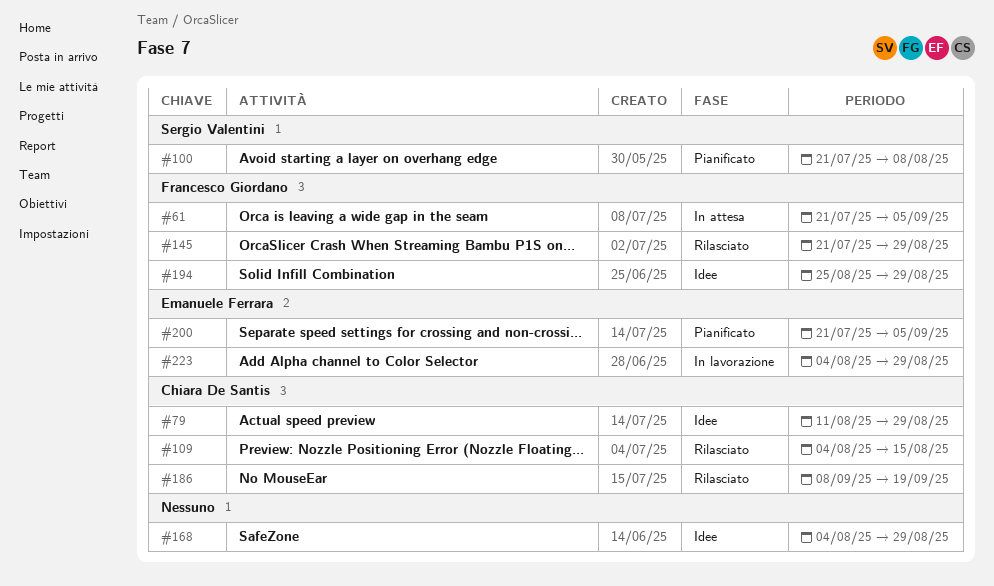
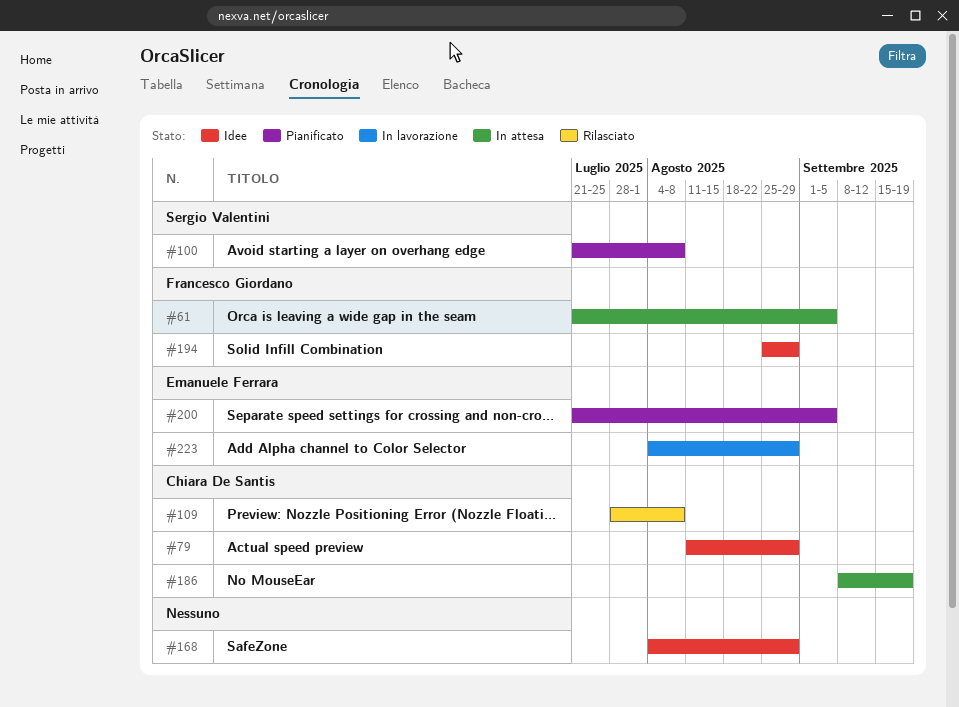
#109, start: Aug 4 -> Jul 28
#109, due: Aug 15 -> Aug 8
#145: present -> none
#186, status: Rilasciato -> In attesa

